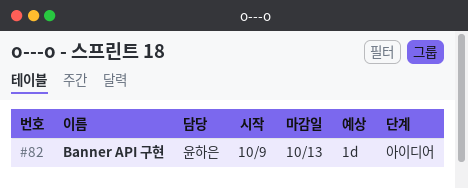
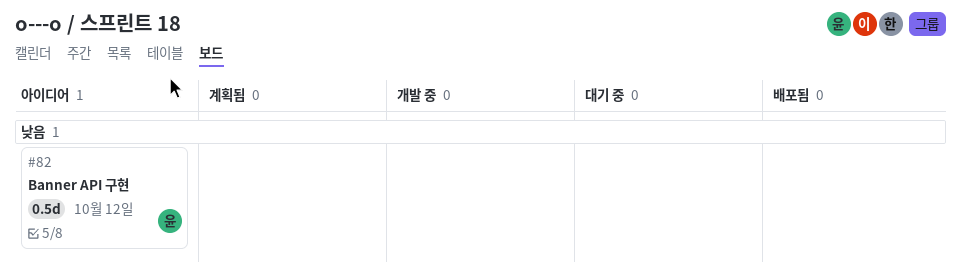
#82, estimate: 1d -> 0.5d
#82, due: Oct 13 -> Oct 12

